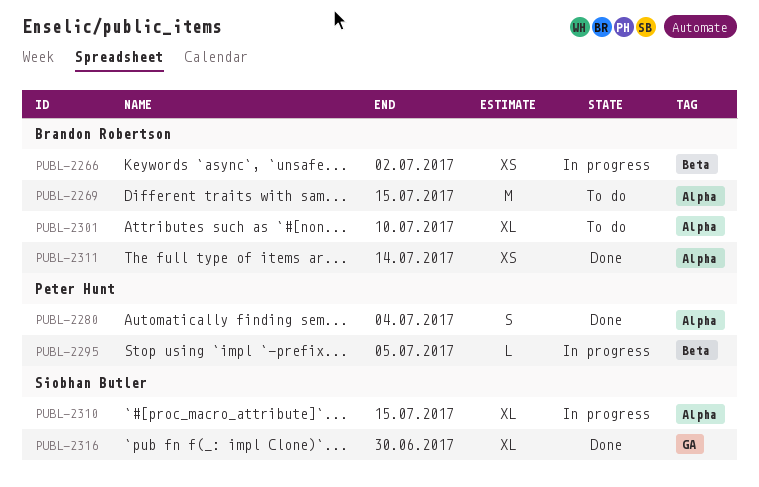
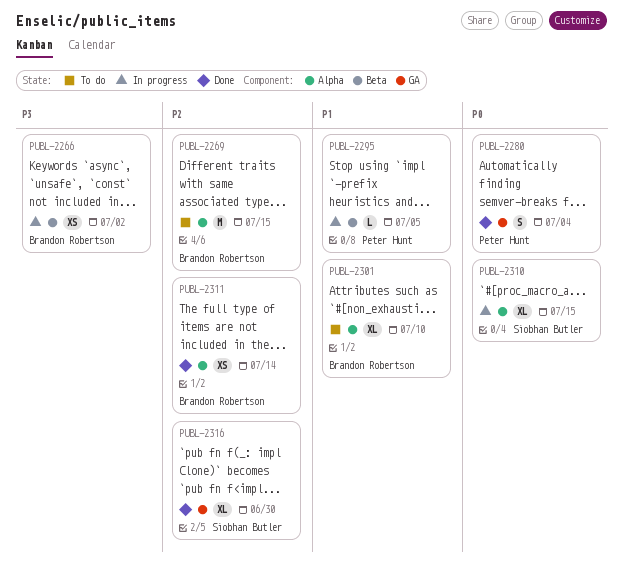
PUBL-2280, label: Alpha -> GA

